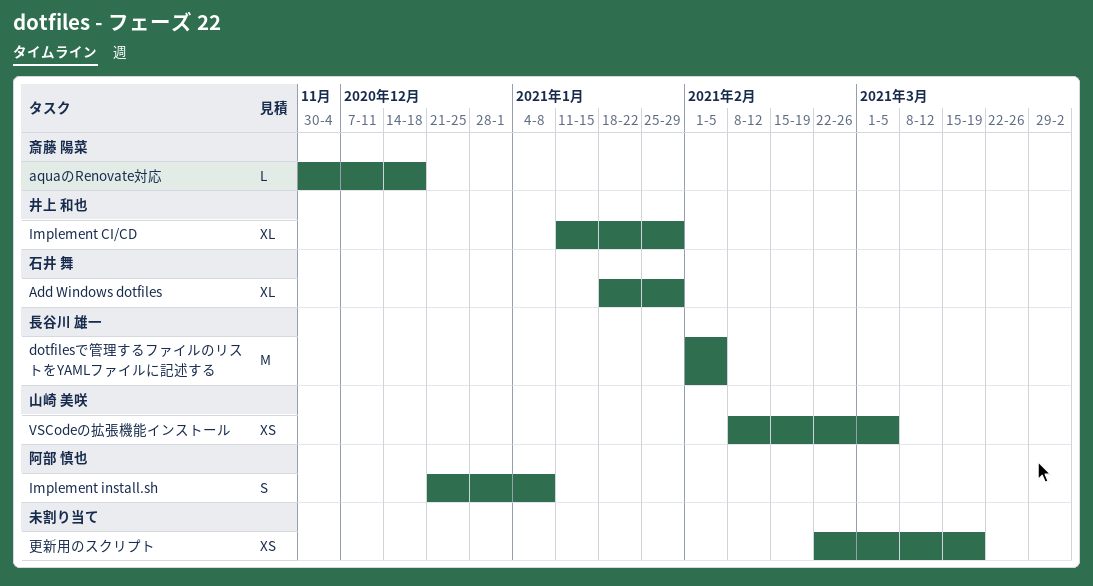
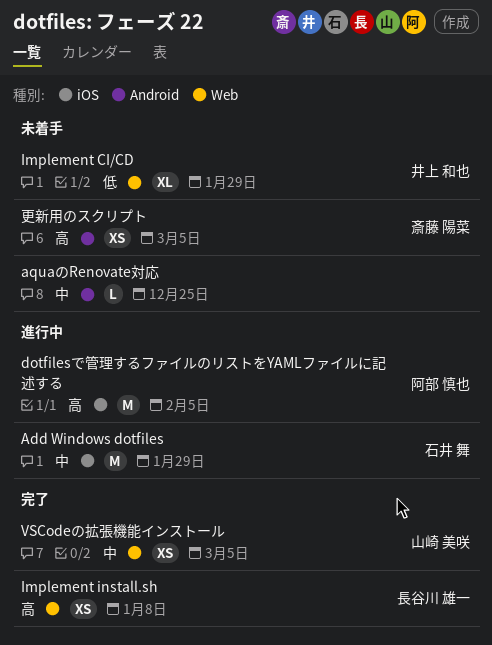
Add Windows dotfiles, estimate: XL -> M
aquaのRenovate対応, owner: 斎藤 陽菜 -> none
aquaのRenovate対応, due: Dec 18 -> Dec 25
dotfilesで管理するファイルのリストをYAMLファイルに記述する, owner: 長谷川 雄一 -> 阿部 慎也
Implement install.sh, owner: 阿部 慎也 -> 長谷川 雄一
Implement install.sh, estimate: S -> XS
更新用のスクリプト, owner: none -> 斎藤 陽菜
更新用のスクリプト, due: Mar 19 -> Mar 5

